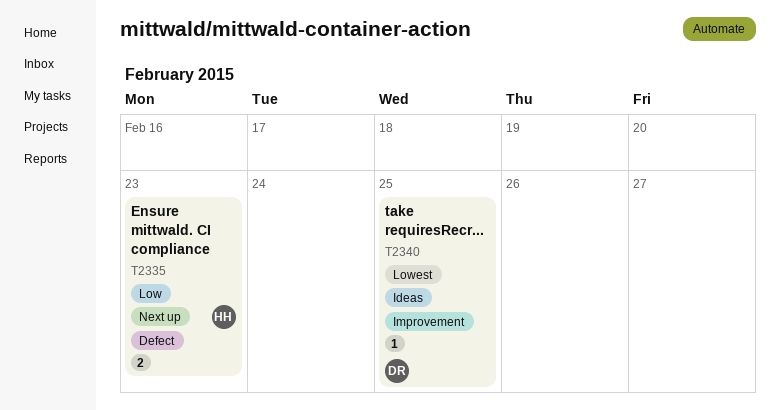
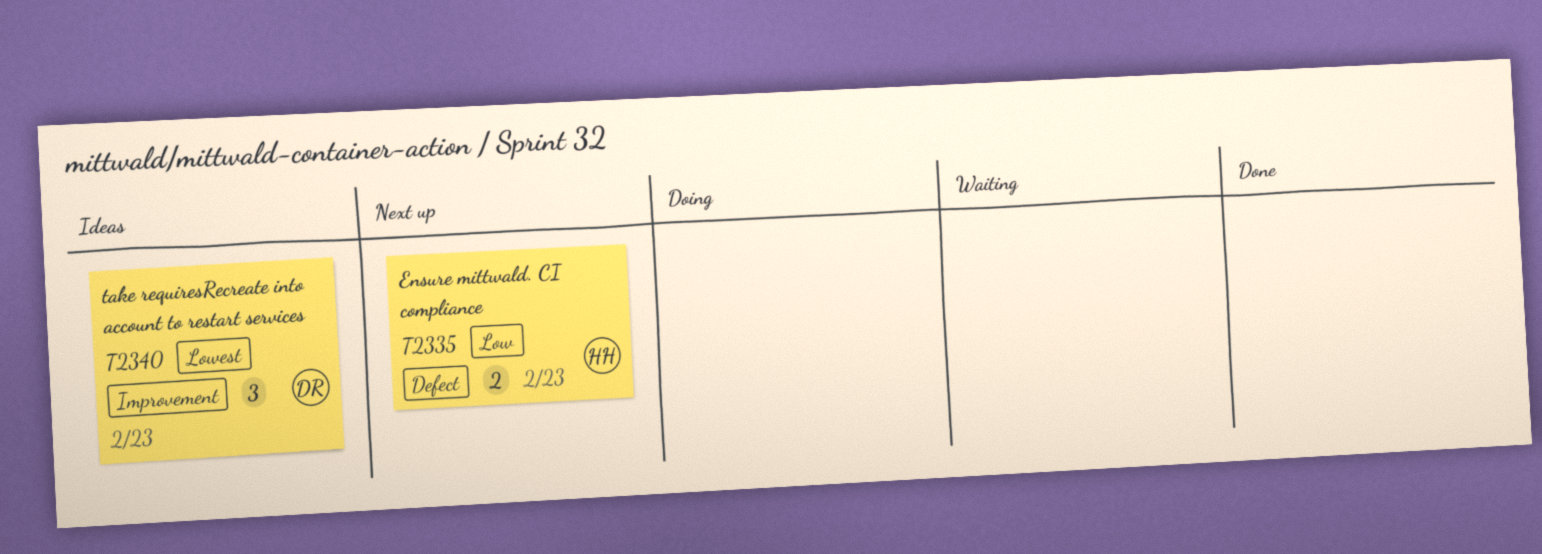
T2340, estimate: 1 -> 3
T2340, due: Feb 25 -> Feb 23

